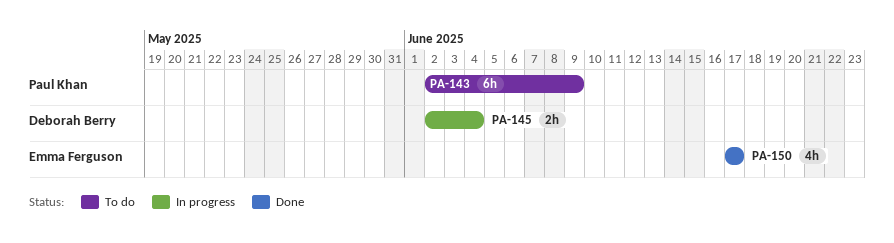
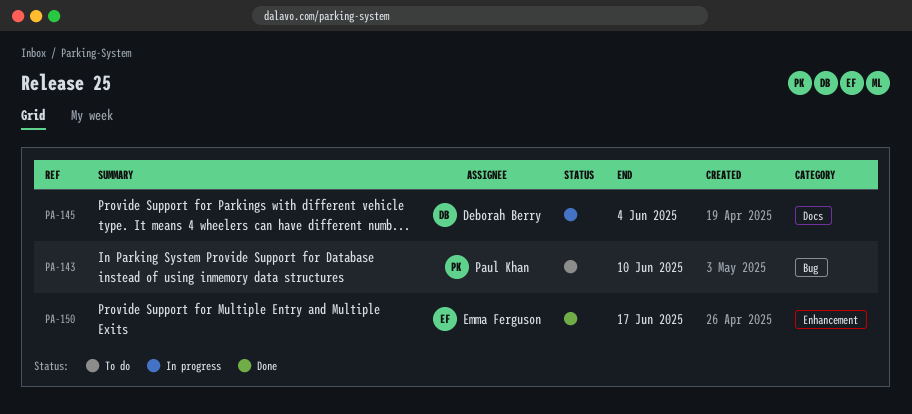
PA-143, due: Jun 9 -> Jun 10

